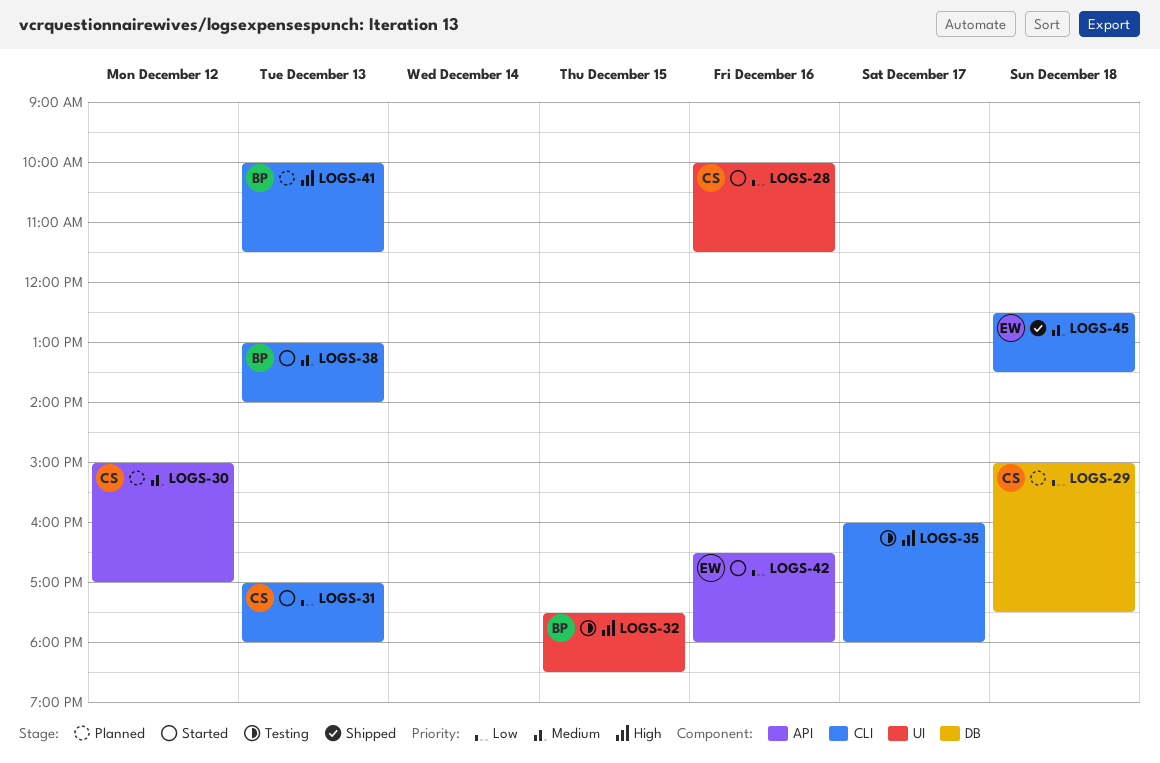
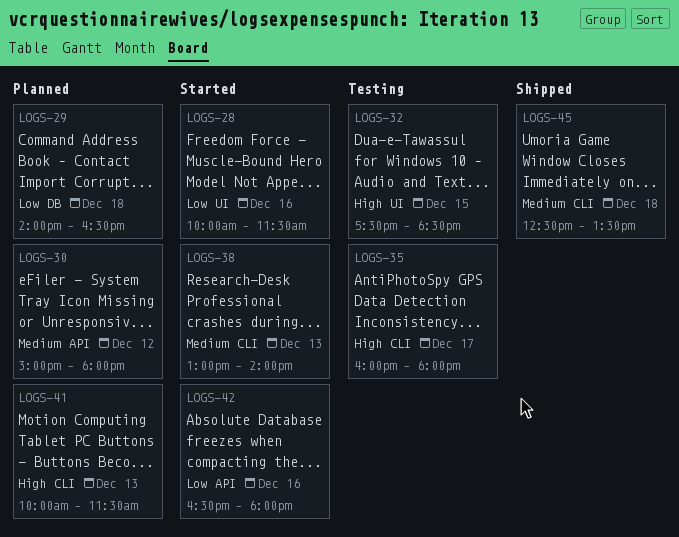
LOGS-29, begins: 15:00 -> 14:00
LOGS-29, ends: 17:30 -> 16:30
LOGS-30, ends: 17:00 -> 18:00
LOGS-31: present -> none

